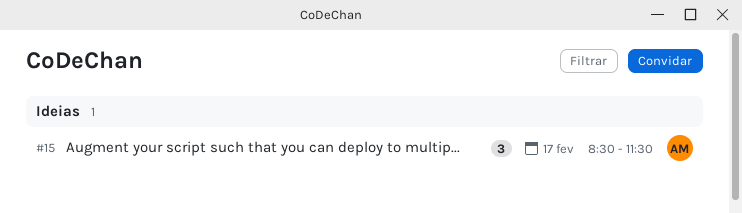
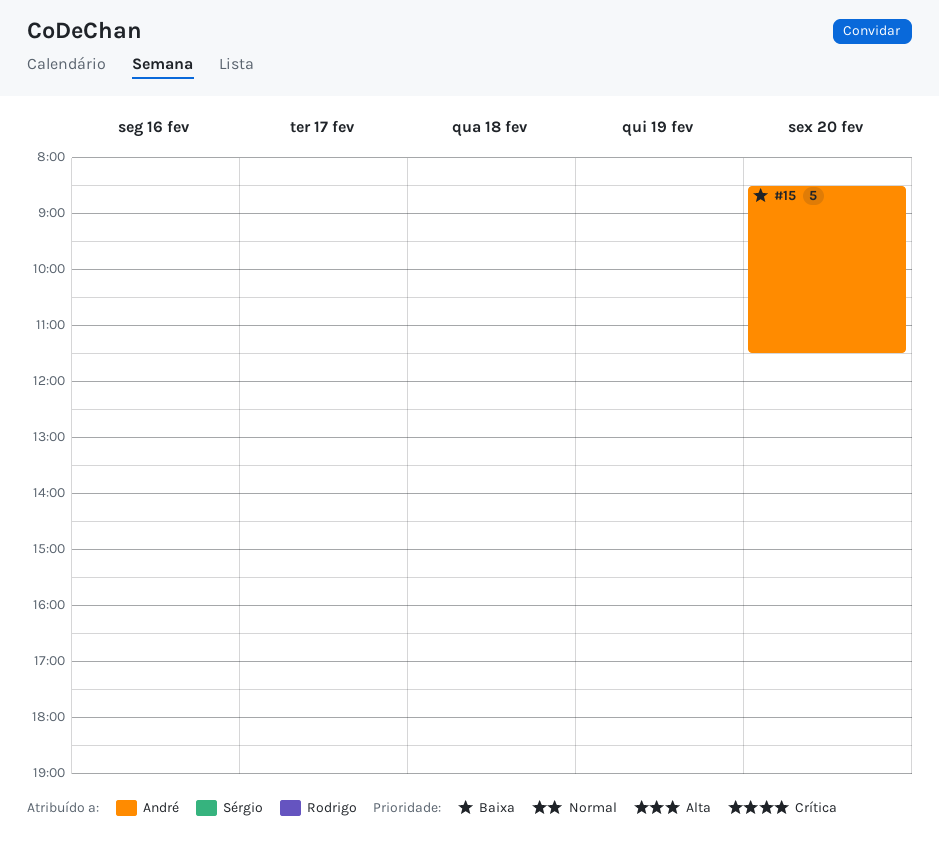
#15, estimate: 3 -> 5
#15, day: Feb 17 -> Feb 20

